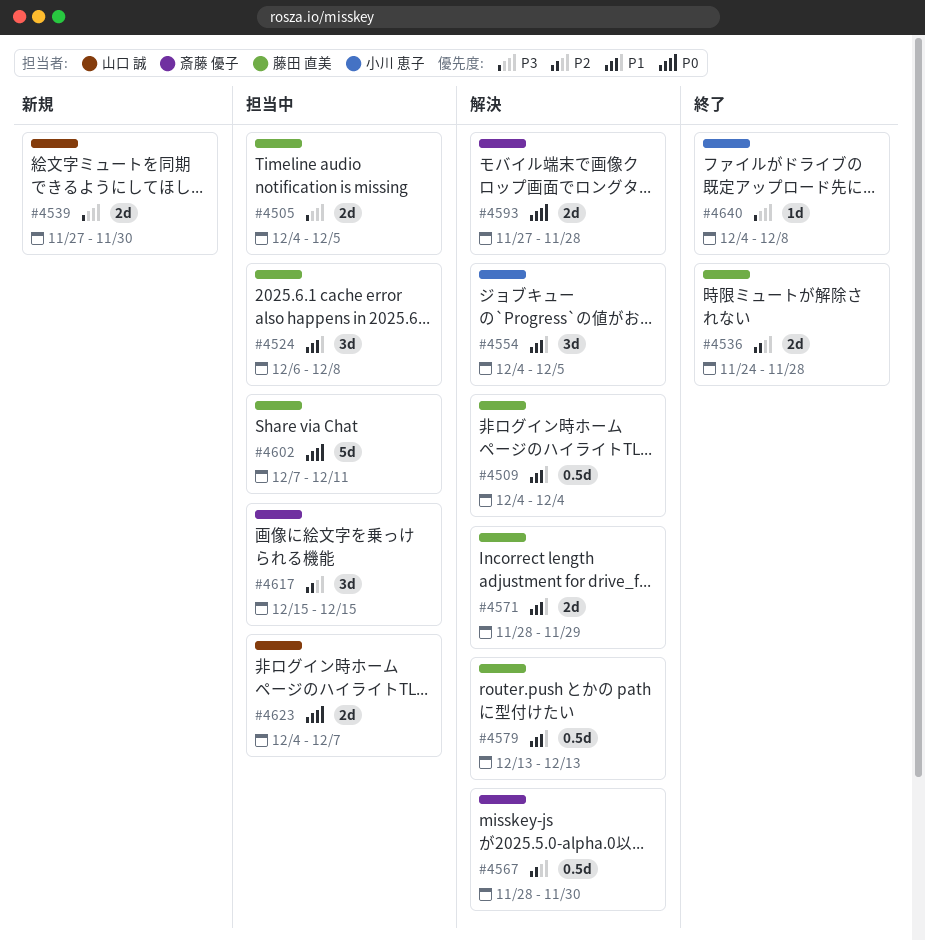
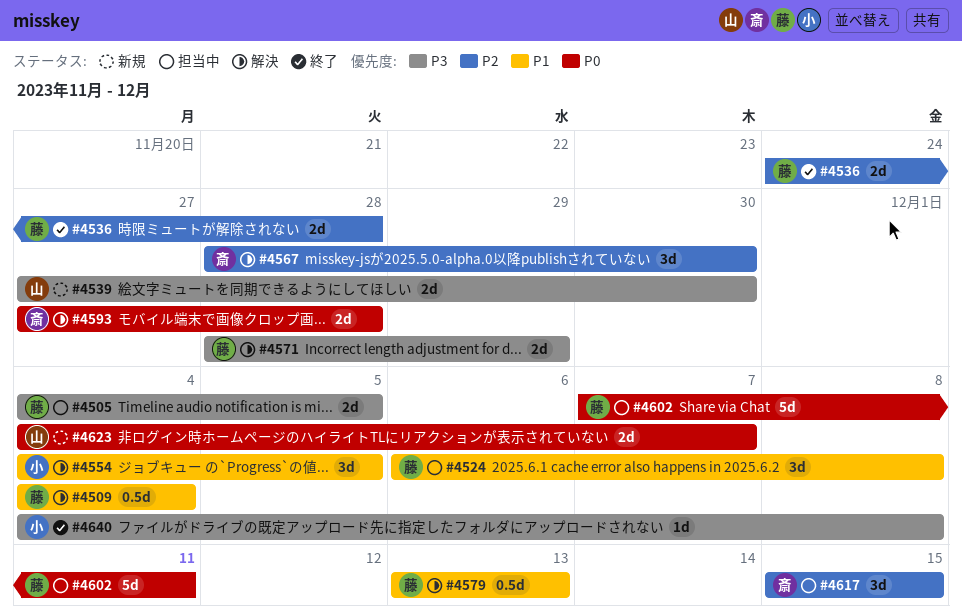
#4567, estimate: 0.5d -> 3d
#4571, priority: P1 -> P3
#4623, status: 担当中 -> 新規

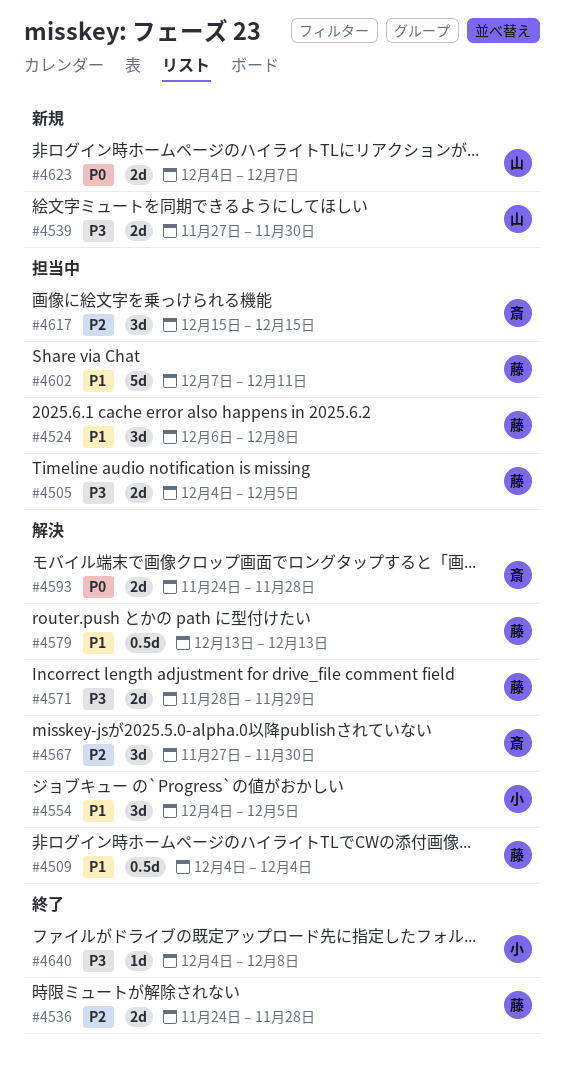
#4567, start: Nov 28 -> Nov 27
#4593, start: Nov 27 -> Nov 24
#4602, priority: P0 -> P1

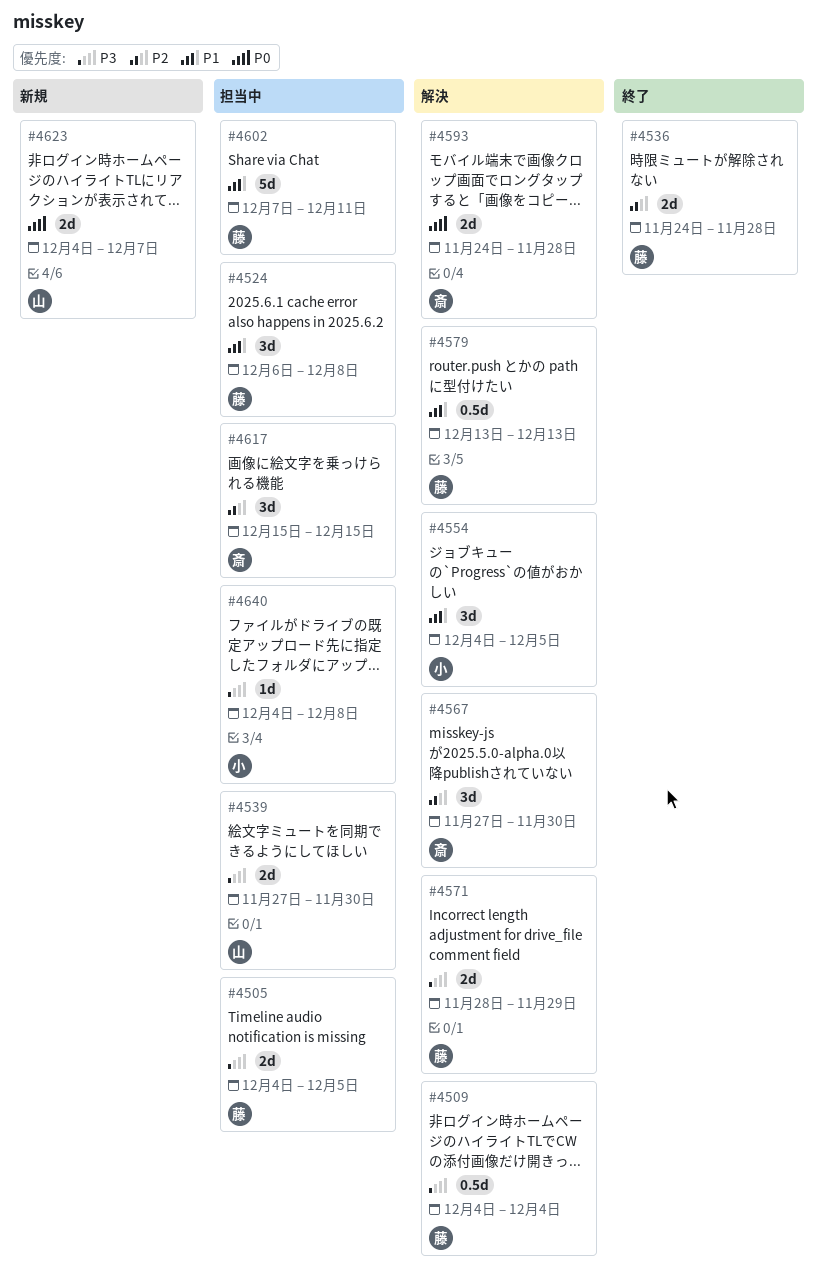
#4509, priority: P1 -> P3
#4539, status: 新規 -> 担当中
#4640, status: 終了 -> 担当中

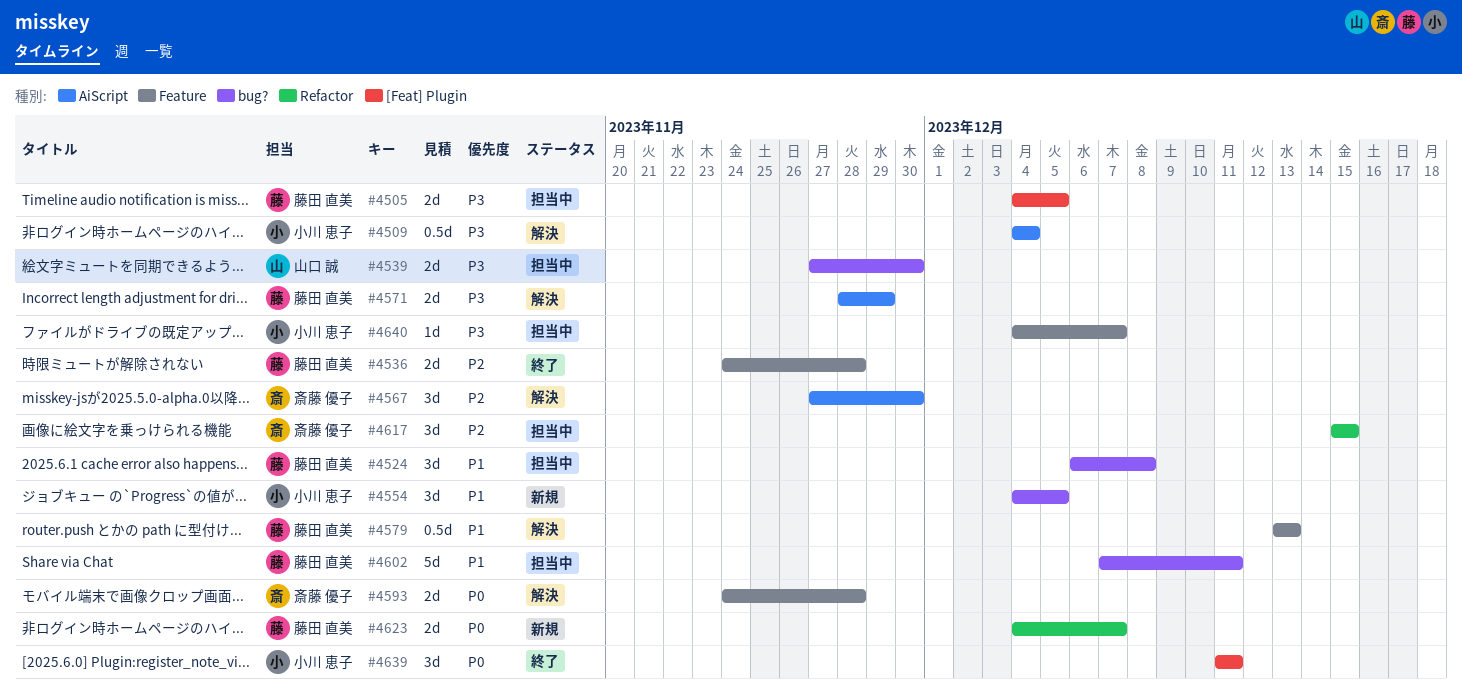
#4509, owner: 藤田 直美 -> 小川 恵子
#4554, status: 解決 -> 新規
#4623, owner: 山口 誠 -> 藤田 直美
#4639: none -> present
#4640, due: Dec 8 -> Dec 7

